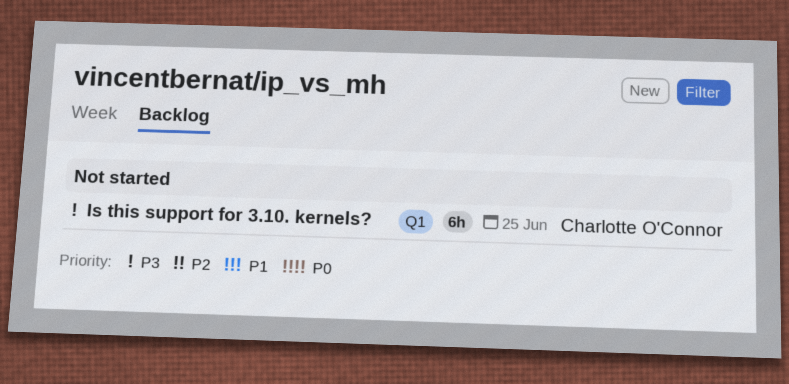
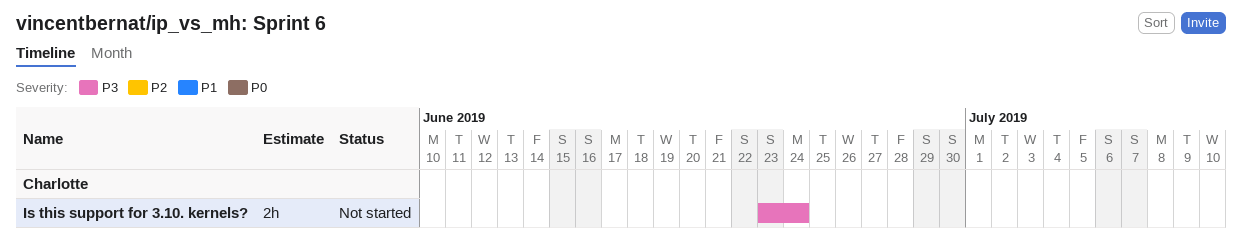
Is this support for 3.10. kernels?, estimate: 6h -> 2h
Is this support for 3.10. kernels?, due: Jun 25 -> Jun 24

